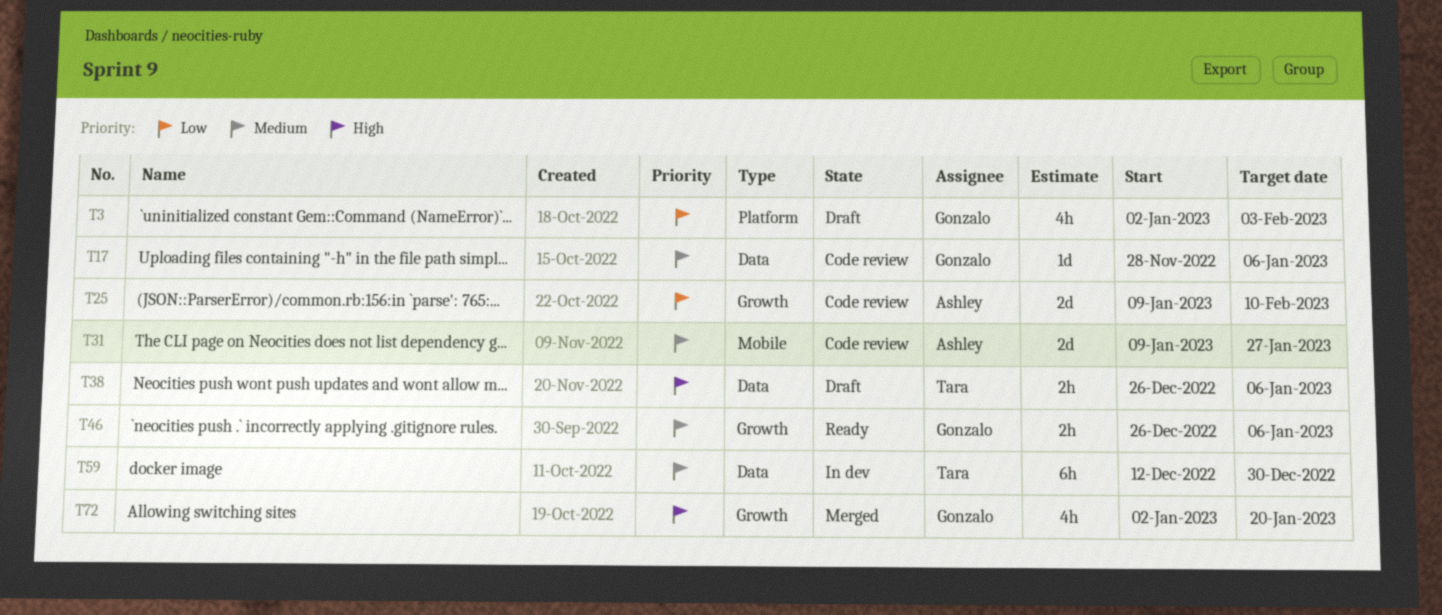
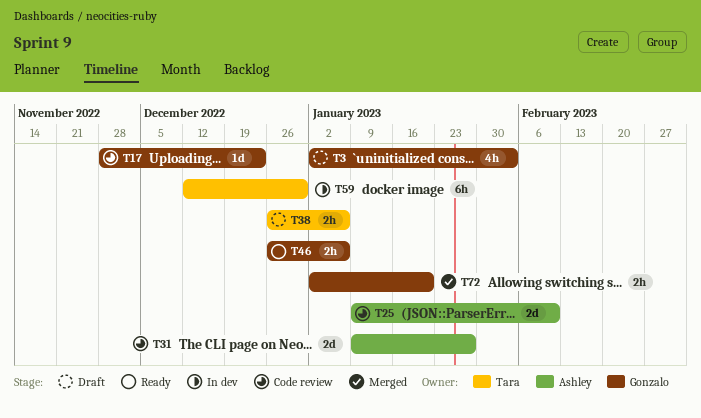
T17, due: Jan 6 -> Dec 23
T72, estimate: 4h -> 2h

